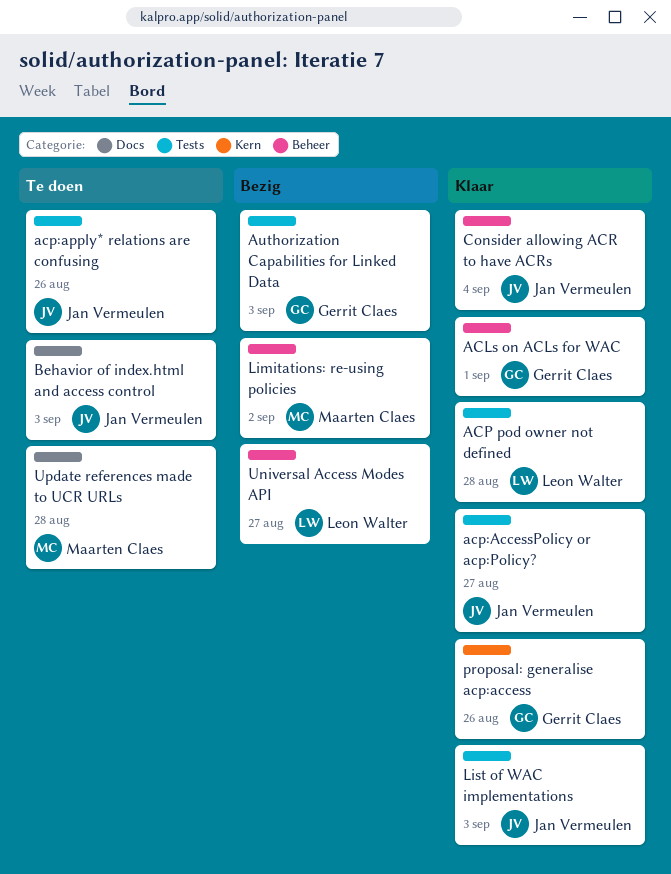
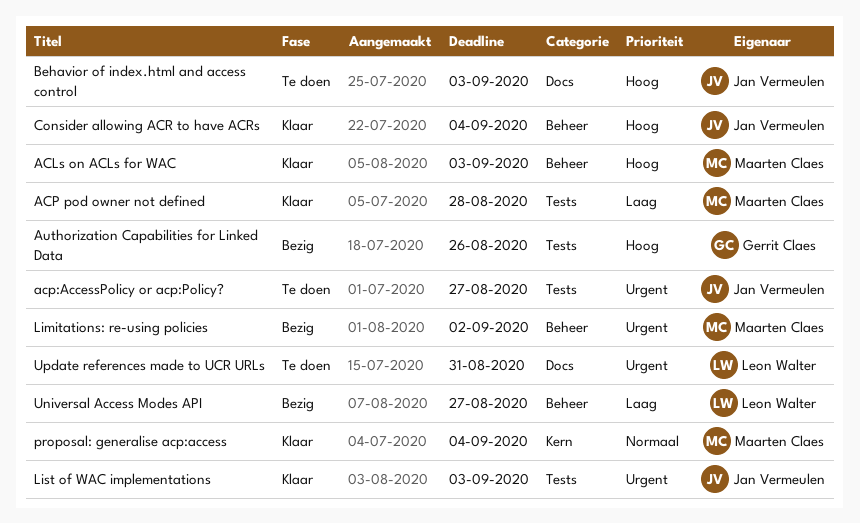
ACLs on ACLs for WAC, owner: Gerrit Claes -> Maarten Claes
ACLs on ACLs for WAC, due: Sep 1 -> Sep 3
ACP pod owner not defined, owner: Leon Walter -> Maarten Claes
acp:AccessPolicy or acp:Policy?, status: Klaar -> Te doen
acp:apply* relations are confusing: present -> none
Authorization Capabilities for Linked Data, due: Sep 3 -> Aug 26
proposal: generalise acp:access, owner: Gerrit Claes -> Maarten Claes
proposal: generalise acp:access, due: Aug 26 -> Sep 4
Update references made to UCR URLs, owner: Maarten Claes -> Leon Walter
Update references made to UCR URLs, due: Aug 28 -> Aug 31

